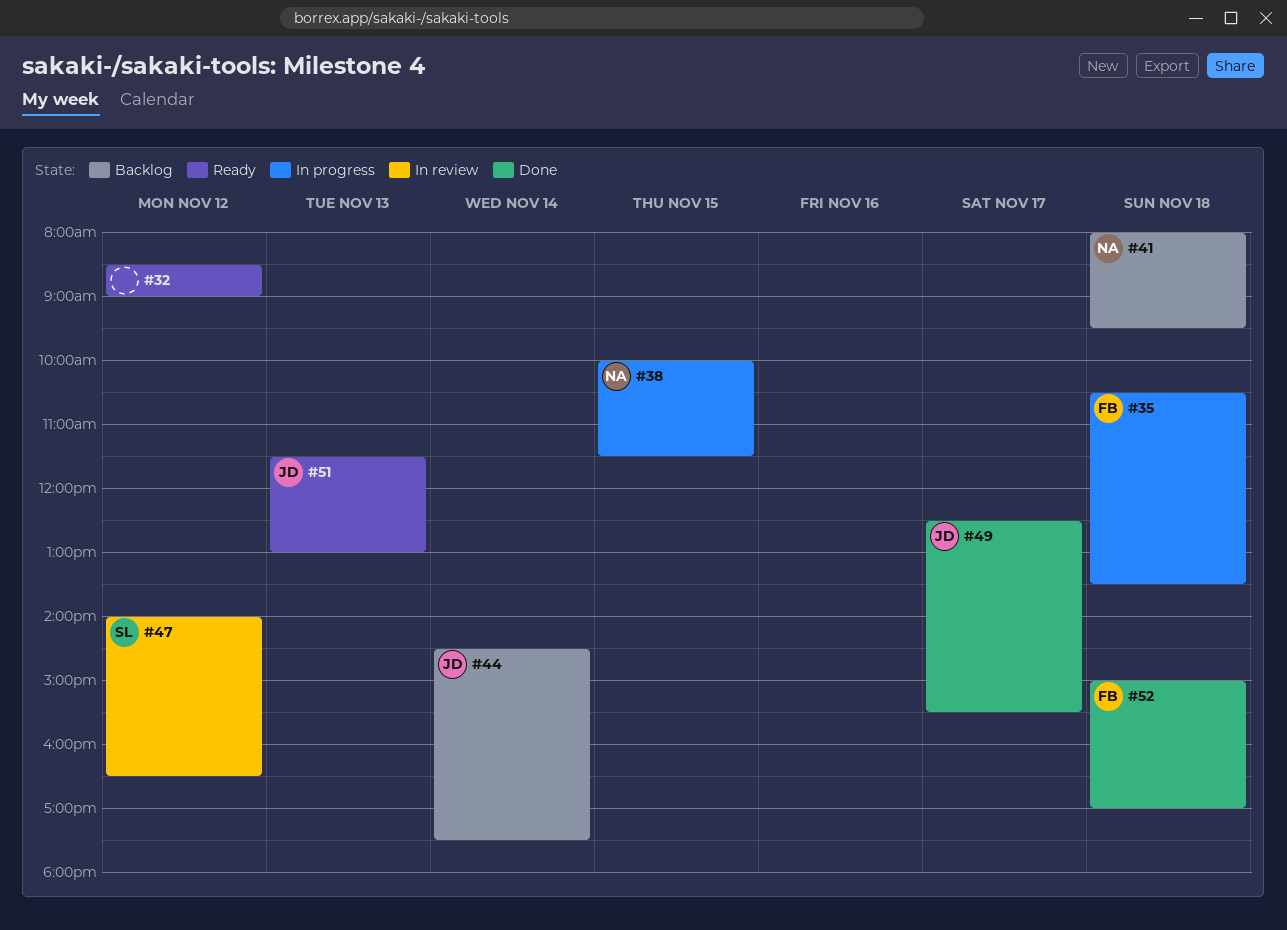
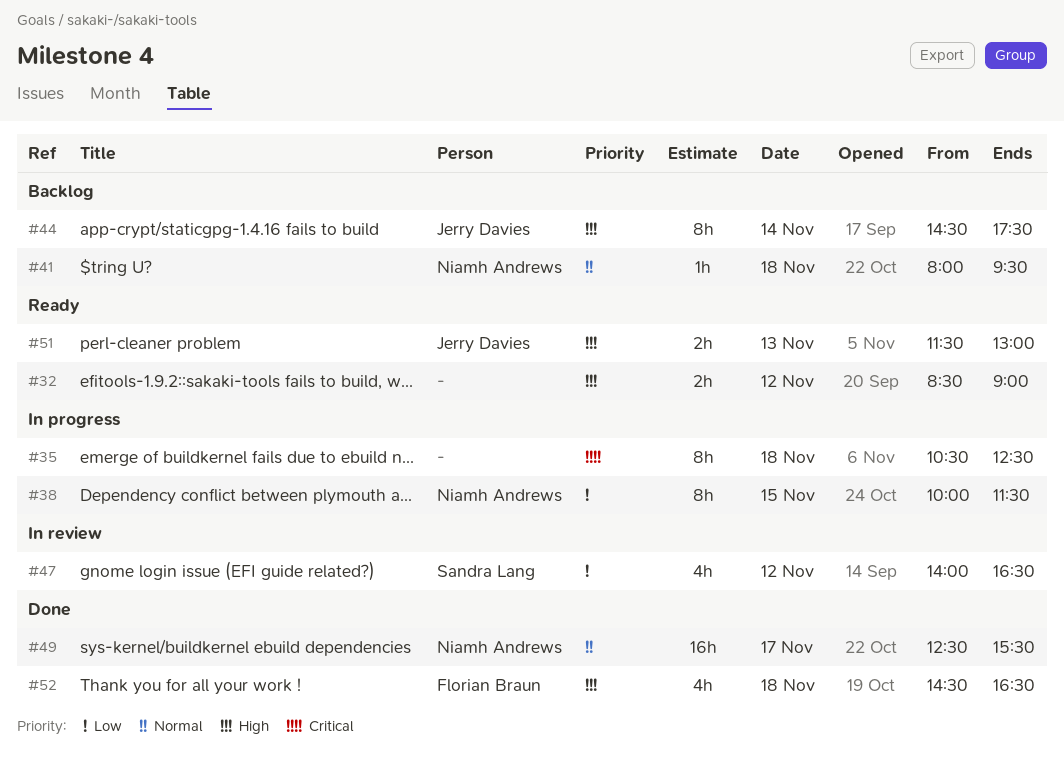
#35, owner: Florian Braun -> none
#35, ends: 13:30 -> 12:30
#49, owner: Jerry Davies -> Niamh Andrews
#52, begins: 15:00 -> 14:30
#52, ends: 17:00 -> 16:30

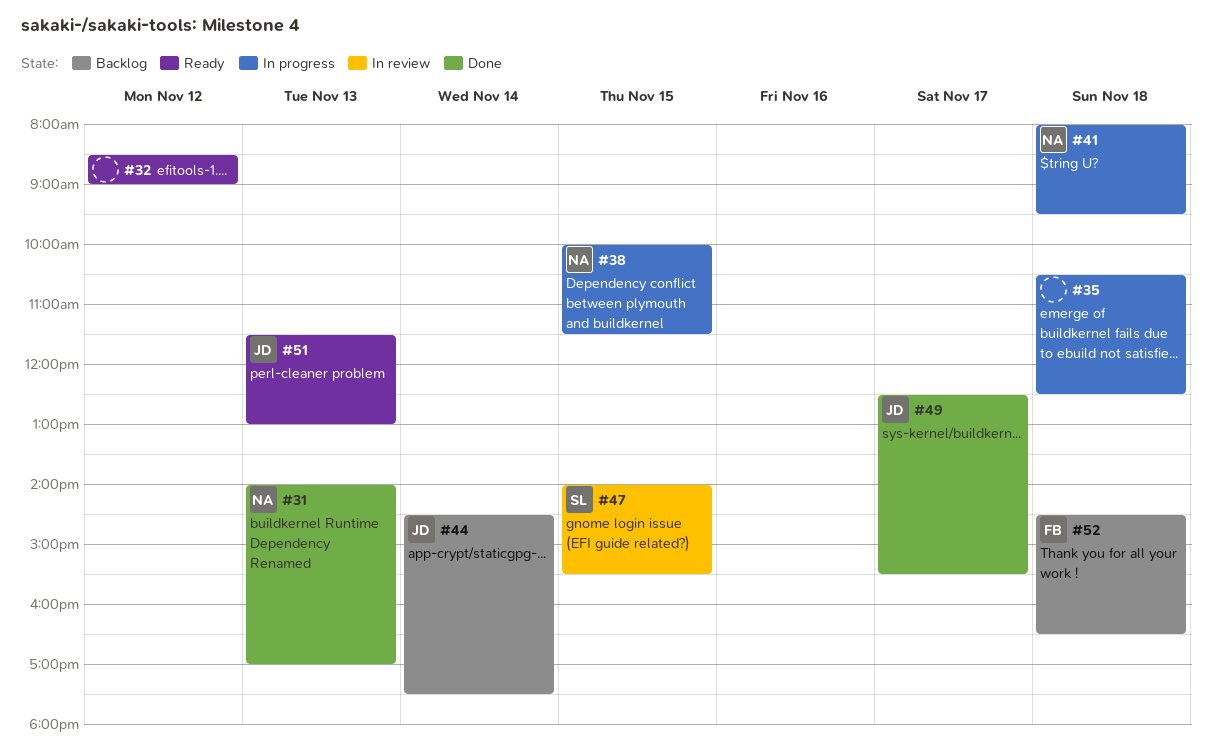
#31: none -> present
#41, status: Backlog -> In progress
#47, day: Nov 12 -> Nov 15
#47, ends: 16:30 -> 15:30
#49, owner: Niamh Andrews -> Jerry Davies
#52, status: Done -> Backlog

